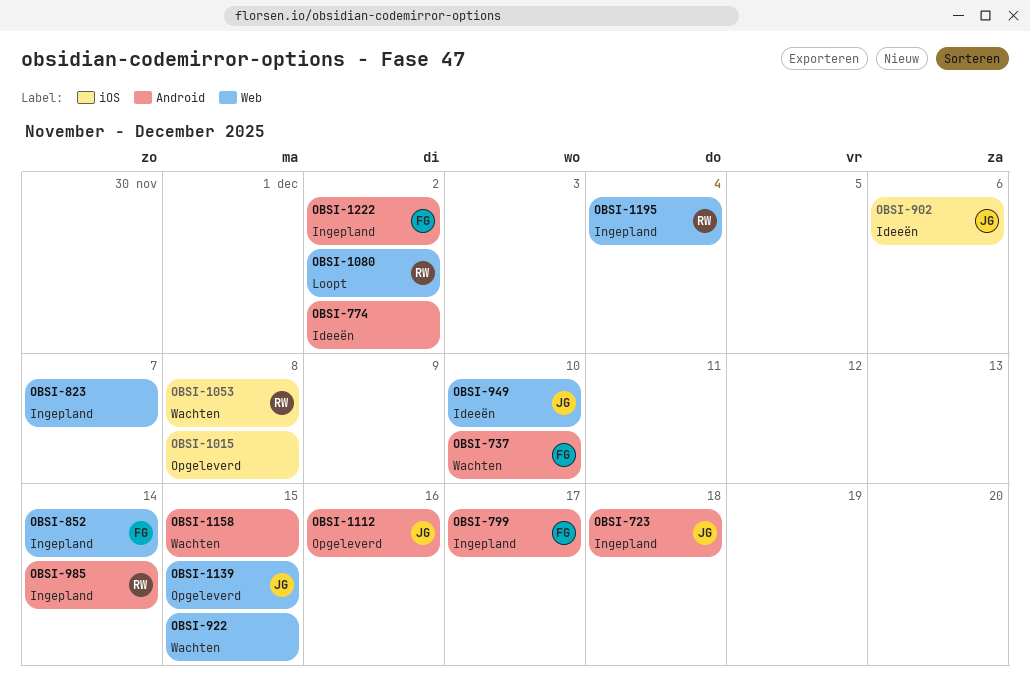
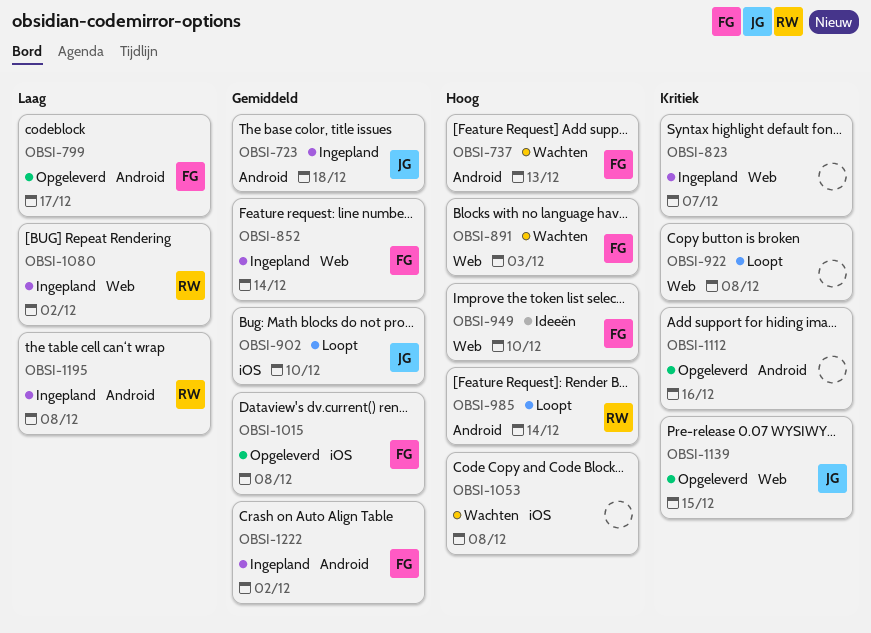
OBSI-737, due: Dec 10 -> Dec 13
OBSI-774: present -> none
OBSI-799, status: Ingepland -> Opgeleverd
OBSI-891: none -> present
OBSI-902, status: Ideeën -> Loopt
OBSI-902, due: Dec 6 -> Dec 10
OBSI-922, status: Wachten -> Loopt
OBSI-922, due: Dec 15 -> Dec 8
OBSI-949, owner: JG -> FG
OBSI-985, status: Ingepland -> Loopt
OBSI-1015, owner: none -> FG
OBSI-1053, owner: RW -> none
OBSI-1080, status: Loopt -> Ingepland
OBSI-1112, owner: JG -> none
OBSI-1158: present -> none
OBSI-1195, label: Web -> Android
OBSI-1195, due: Dec 4 -> Dec 8

